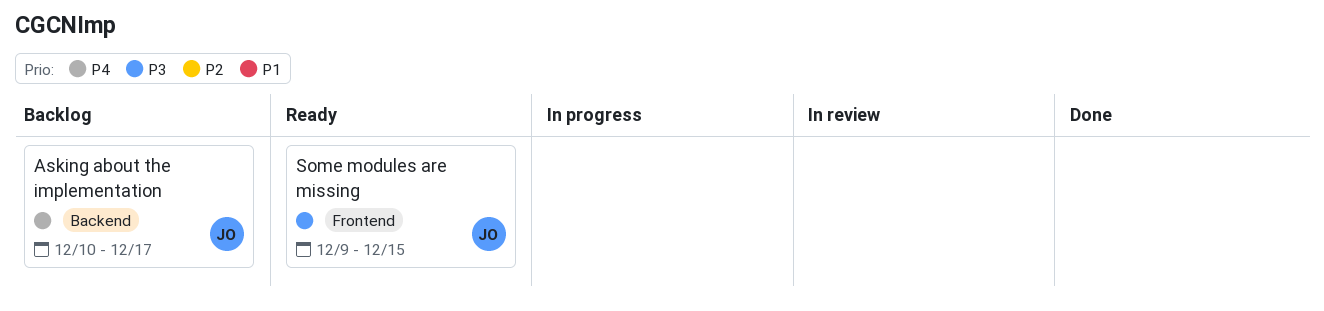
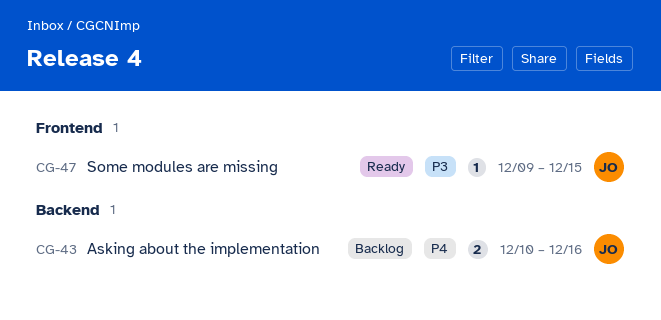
Asking about the implementation, due: Dec 17 -> Dec 16

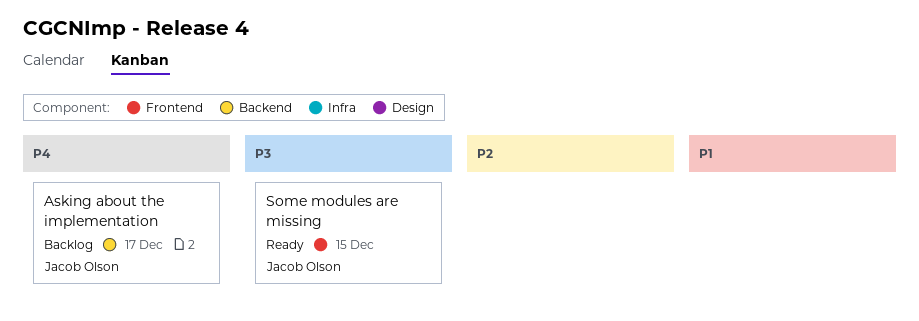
Asking about the implementation, due: Dec 16 -> Dec 17

